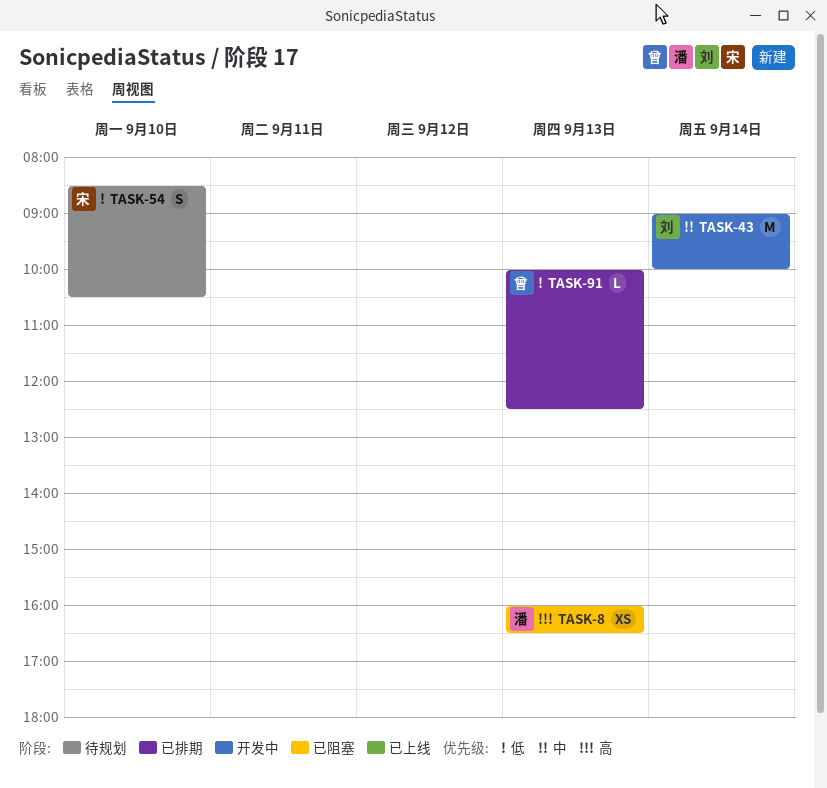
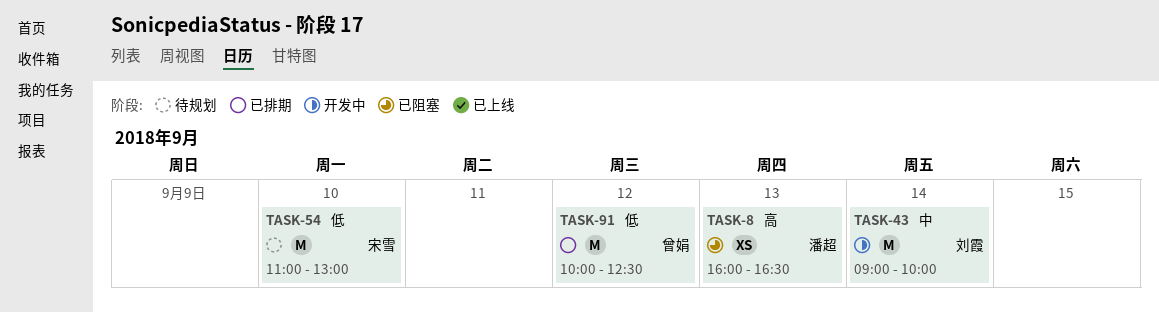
TASK-54, estimate: S -> M
TASK-54, begins: 08:30 -> 11:00
TASK-54, ends: 10:30 -> 13:00
TASK-91, estimate: L -> M
TASK-91, day: Sep 13 -> Sep 12

